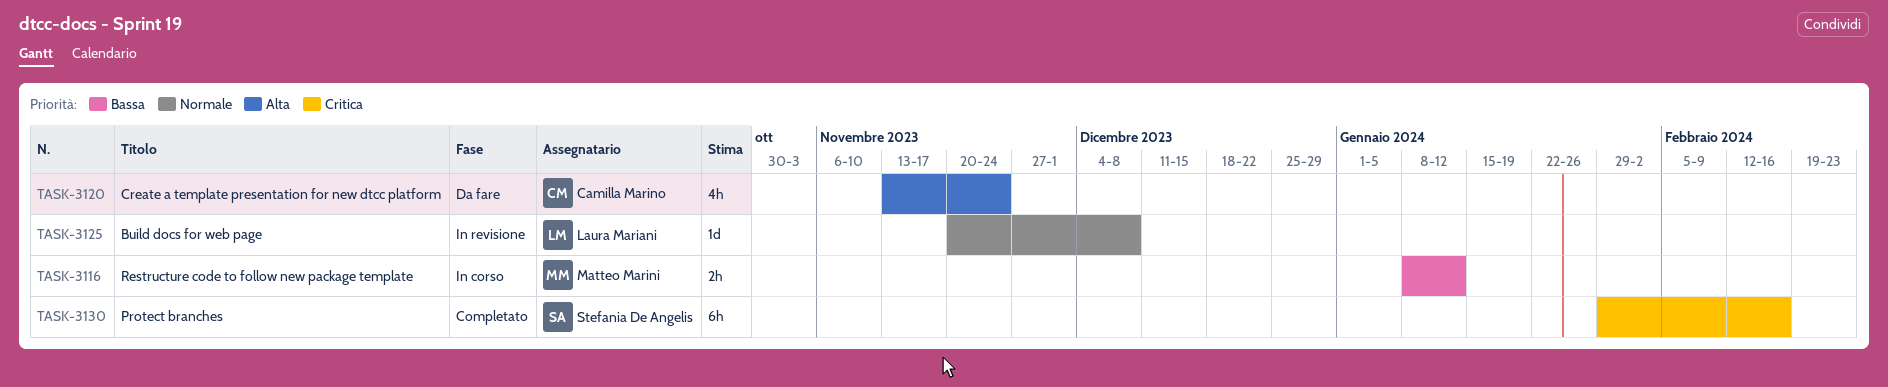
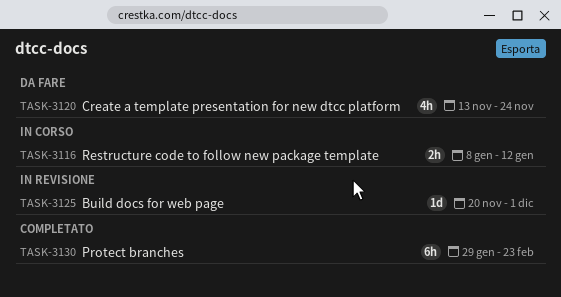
TASK-3125, due: Dec 8 -> Dec 1
TASK-3130, due: Feb 16 -> Feb 23

